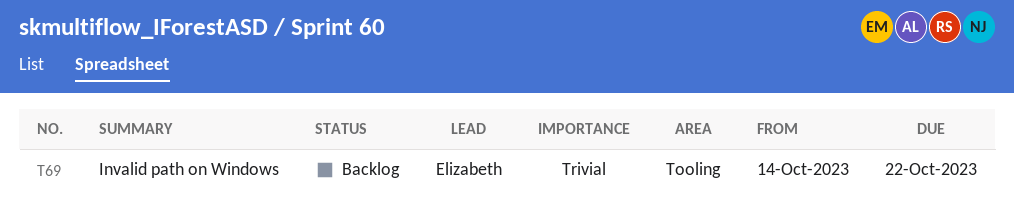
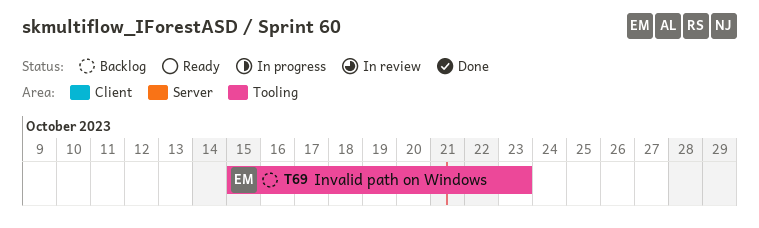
T69, start: Oct 14 -> Oct 15
T69, due: Oct 22 -> Oct 23

